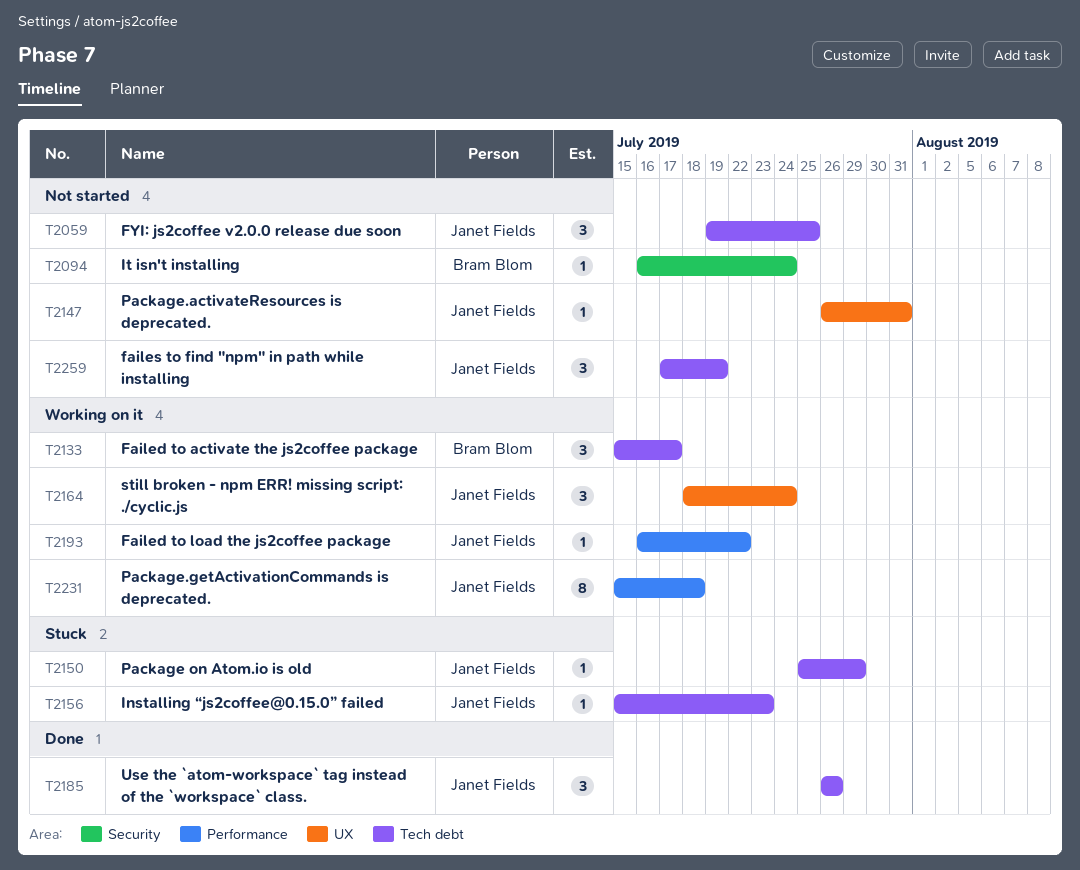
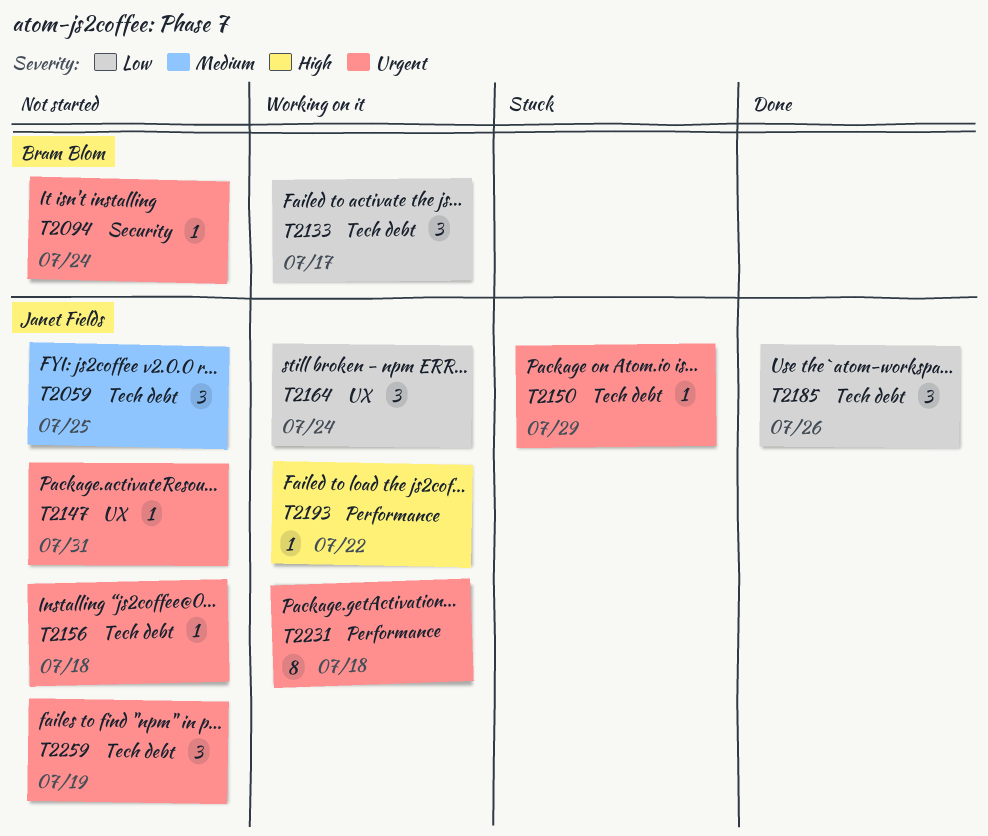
T2156, status: Stuck -> Not started
T2156, due: Jul 23 -> Jul 18

